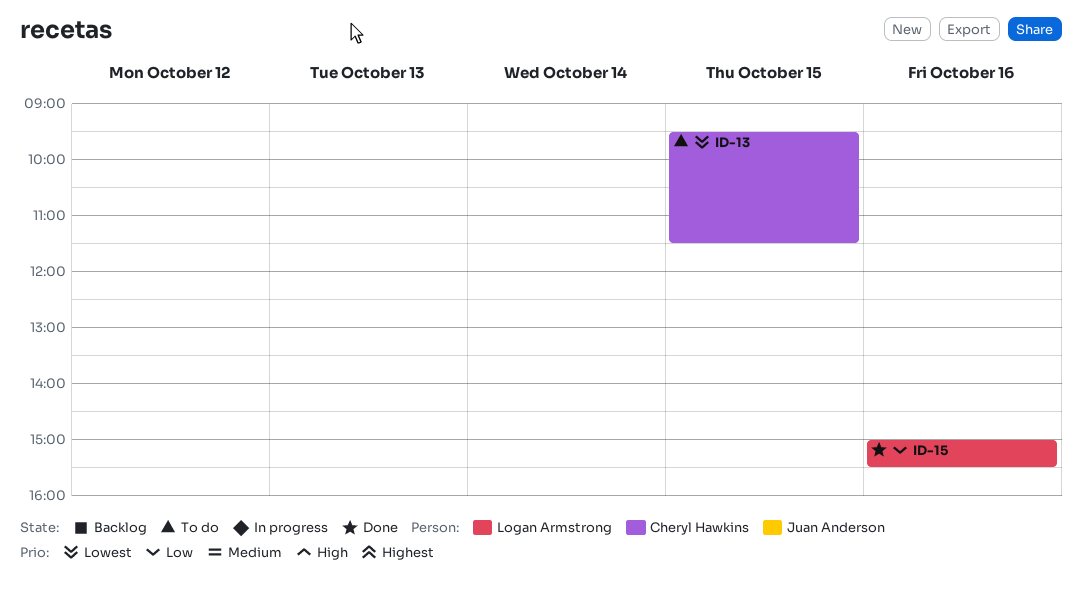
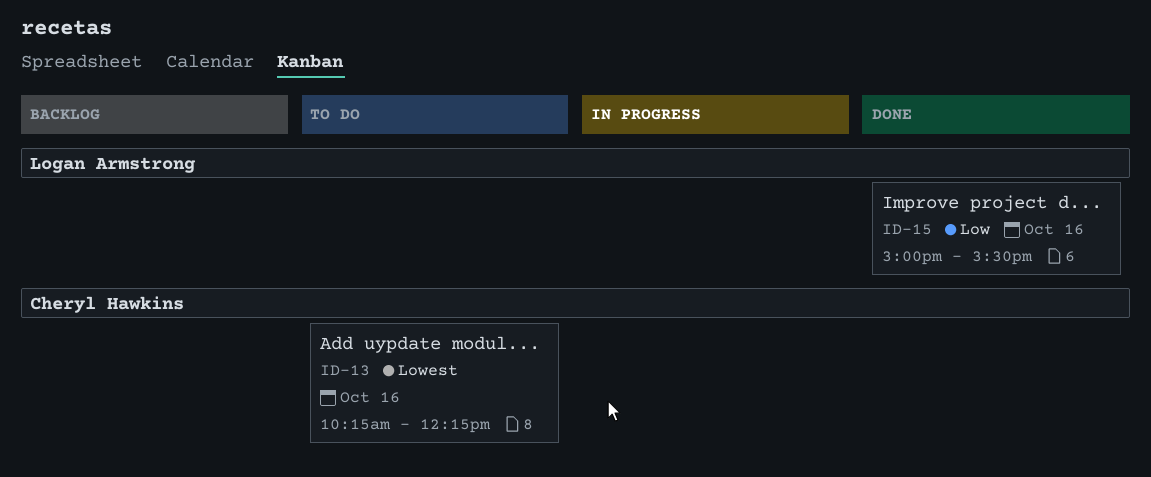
ID-13, day: Oct 15 -> Oct 16
ID-13, begins: 09:30 -> 10:15
ID-13, ends: 11:30 -> 12:15

